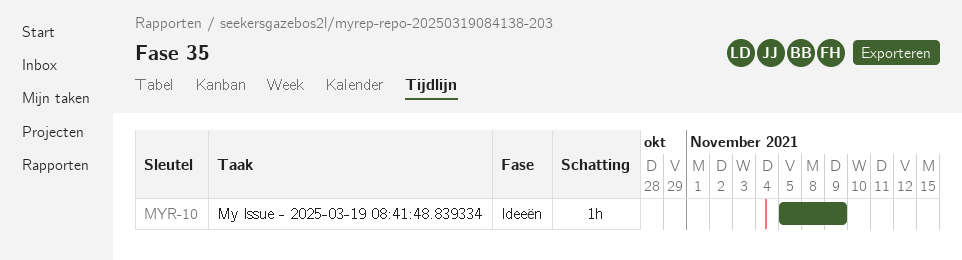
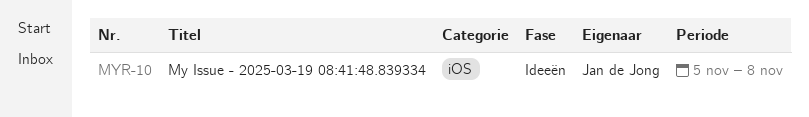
MYR-10, due: Nov 9 -> Nov 8

